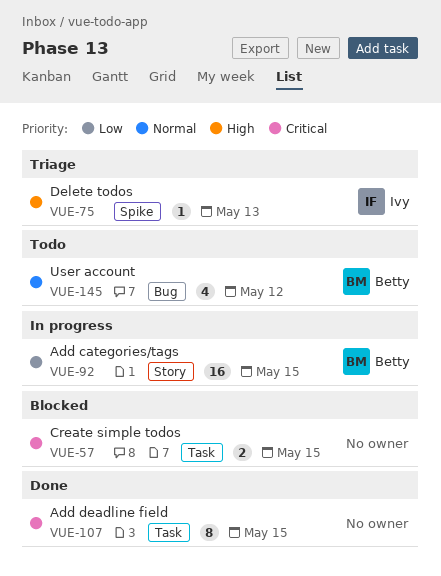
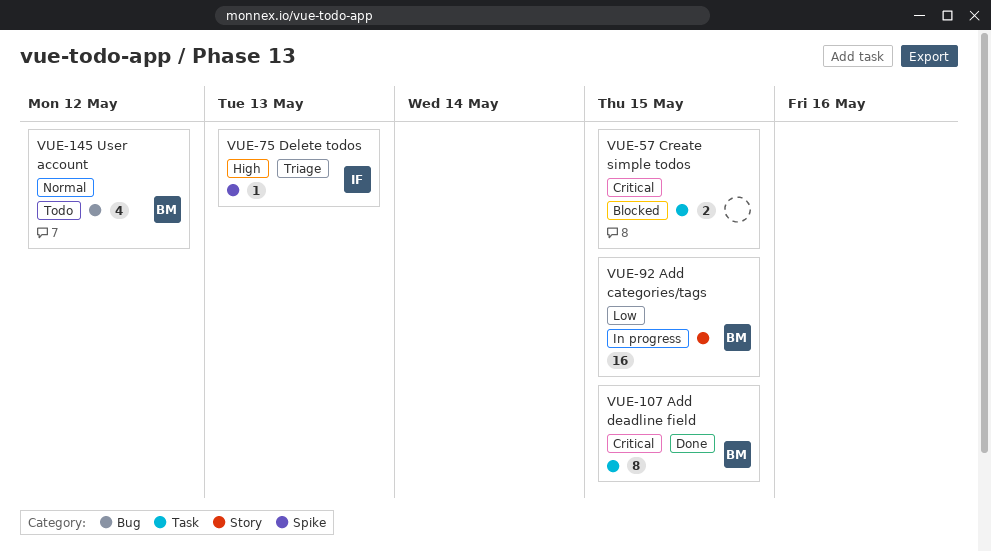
VUE-107, owner: none -> Betty

